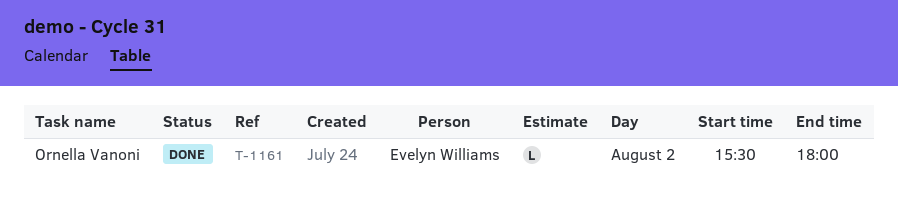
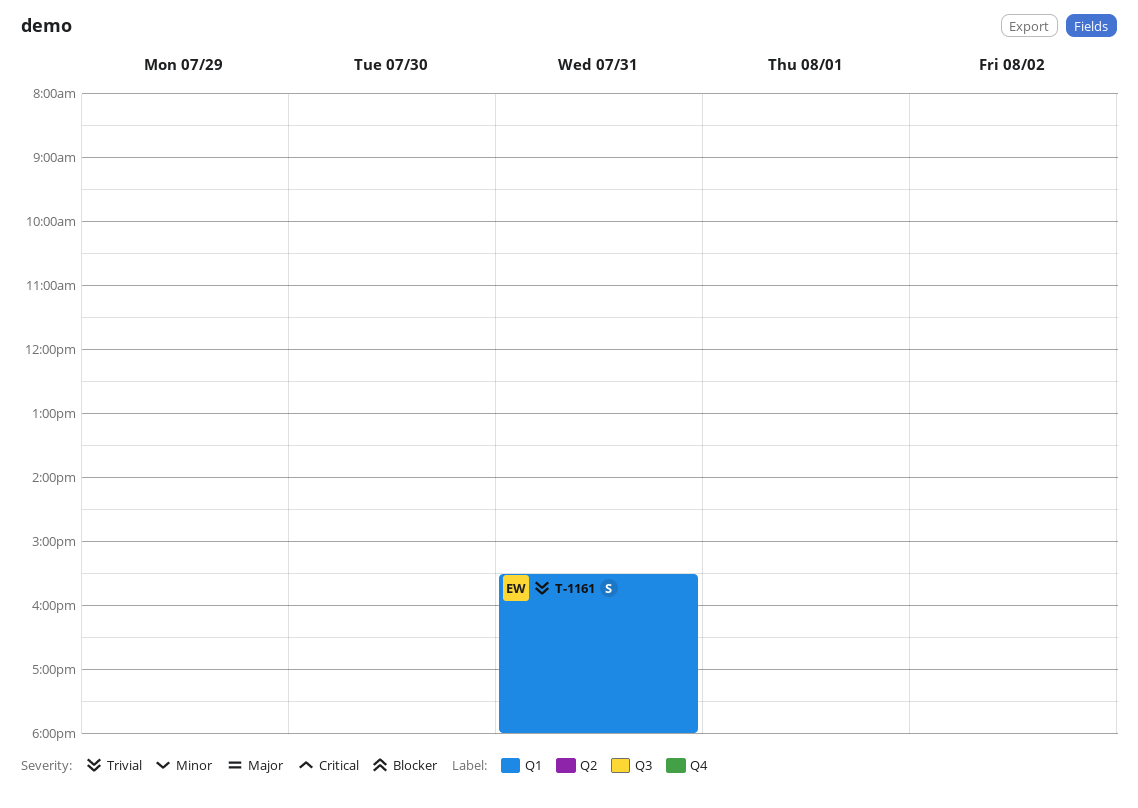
T-1161, estimate: L -> S
T-1161, day: Aug 2 -> Jul 31

